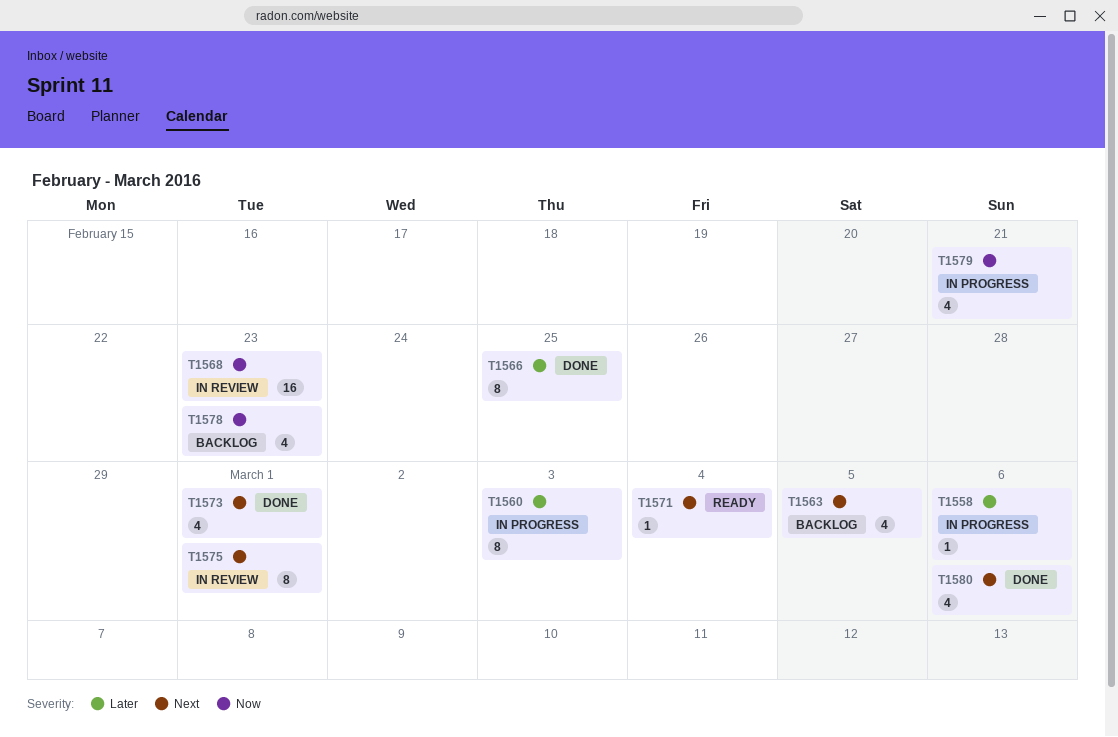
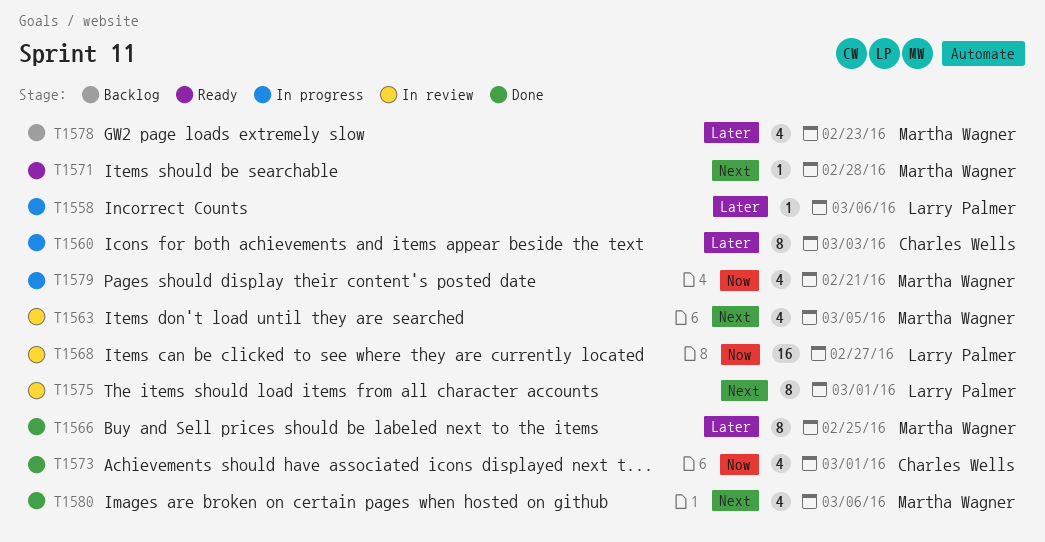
T1563, status: Backlog -> In review
T1568, due: Feb 23 -> Feb 27
T1571, due: Mar 4 -> Feb 28
T1573, priority: Next -> Now
T1578, priority: Now -> Later

